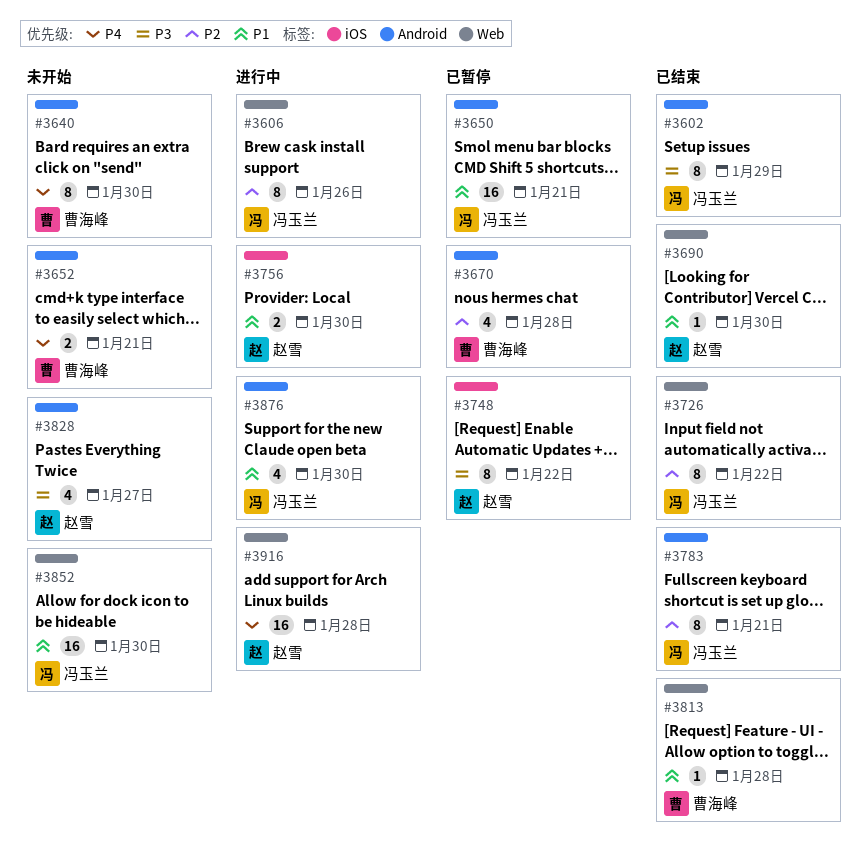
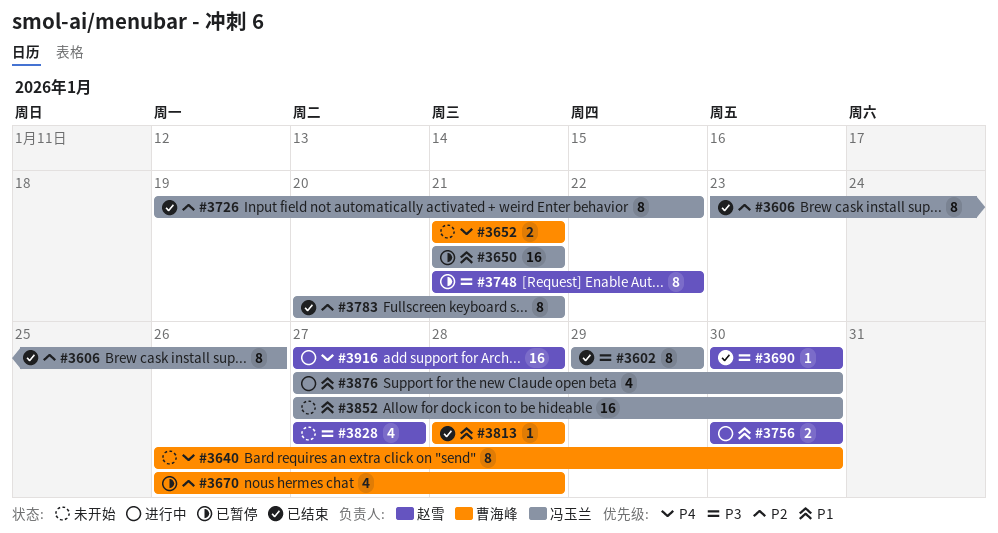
#3606, status: 进行中 -> 已结束
#3690, priority: P1 -> P3

